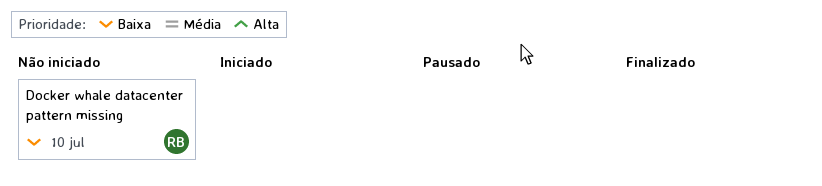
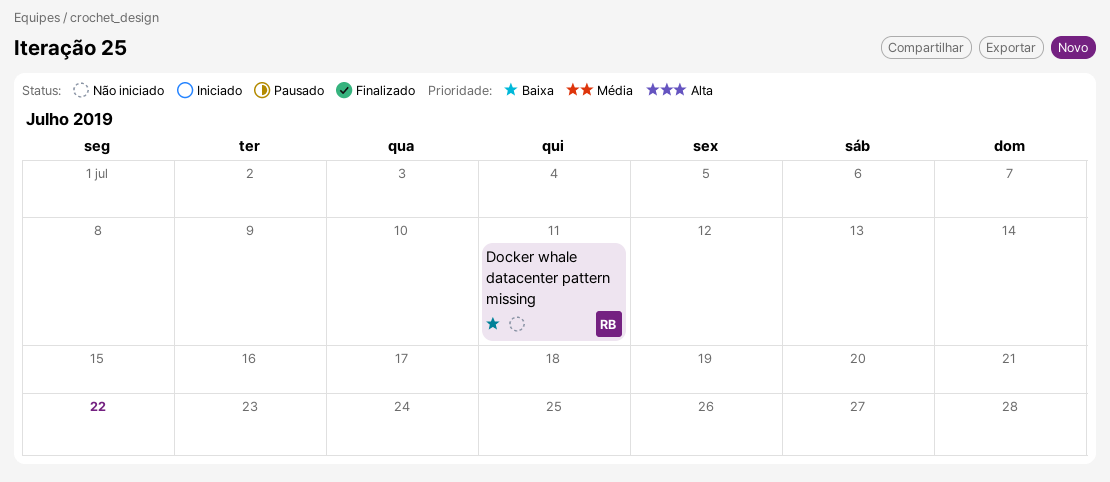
Docker whale datacenter pattern missing, due: Jul 10 -> Jul 11

